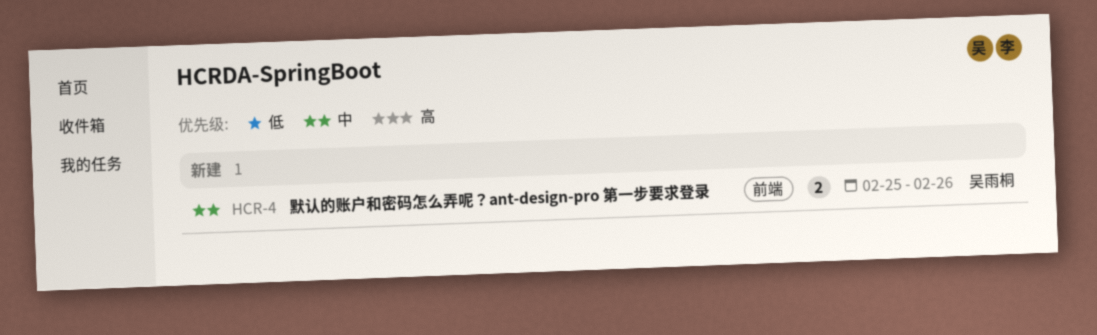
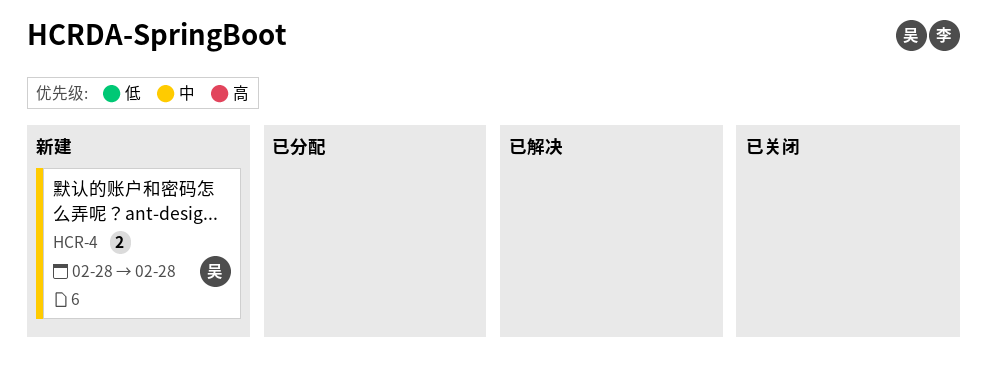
HCR-4, start: Feb 25 -> Feb 28
HCR-4, due: Feb 26 -> Feb 28

